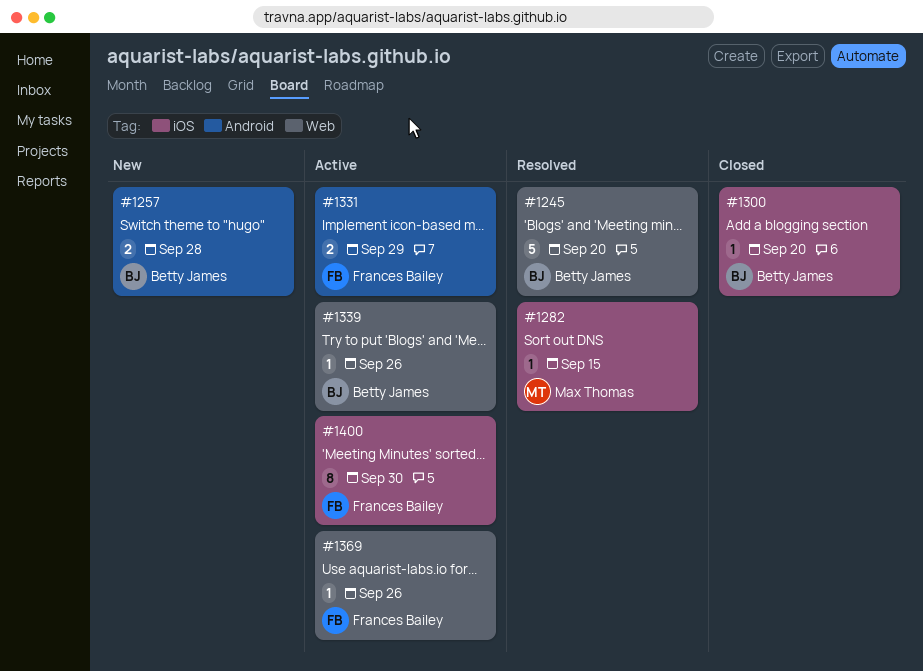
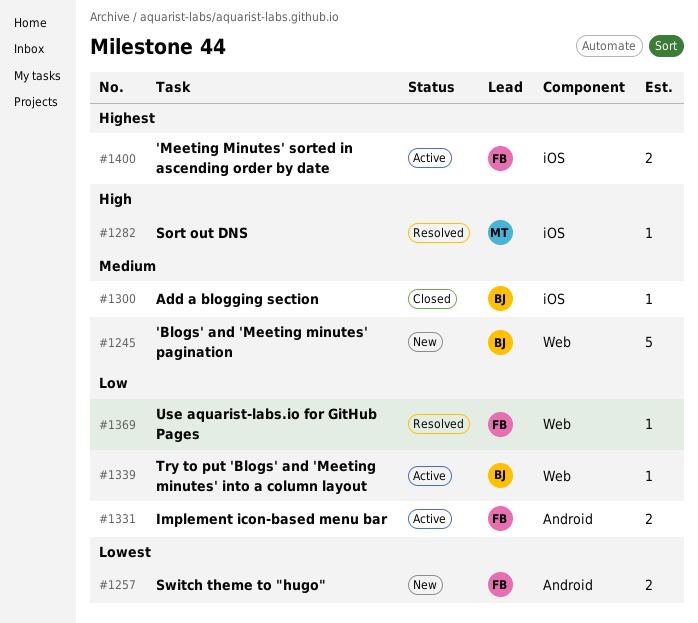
#1245, status: Resolved -> New
#1257, owner: Betty James -> Frances Bailey
#1369, status: Active -> Resolved
#1400, estimate: 8 -> 2

